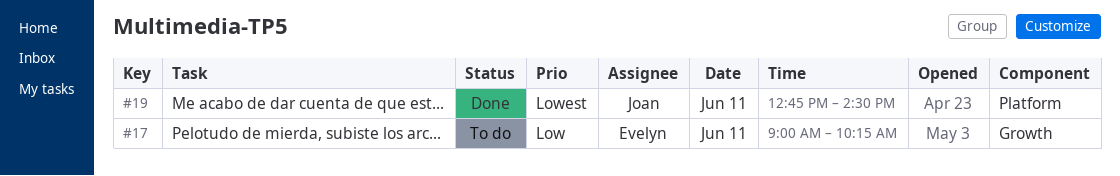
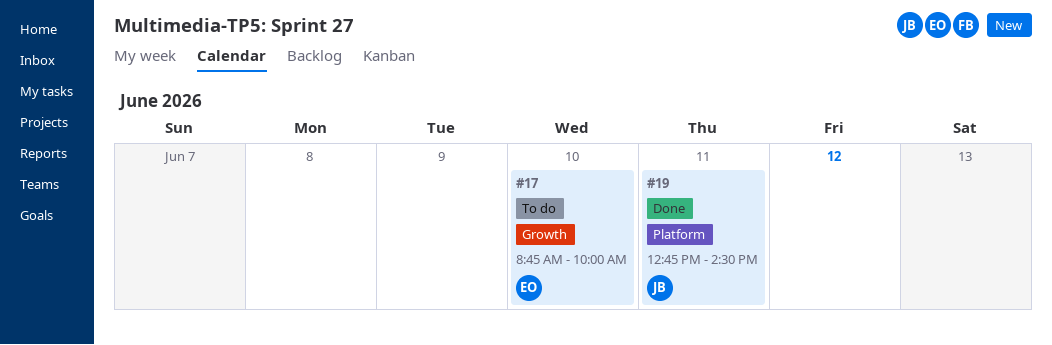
#17, day: Jun 11 -> Jun 10
#17, begins: 09:00 -> 08:45
#17, ends: 10:15 -> 10:00

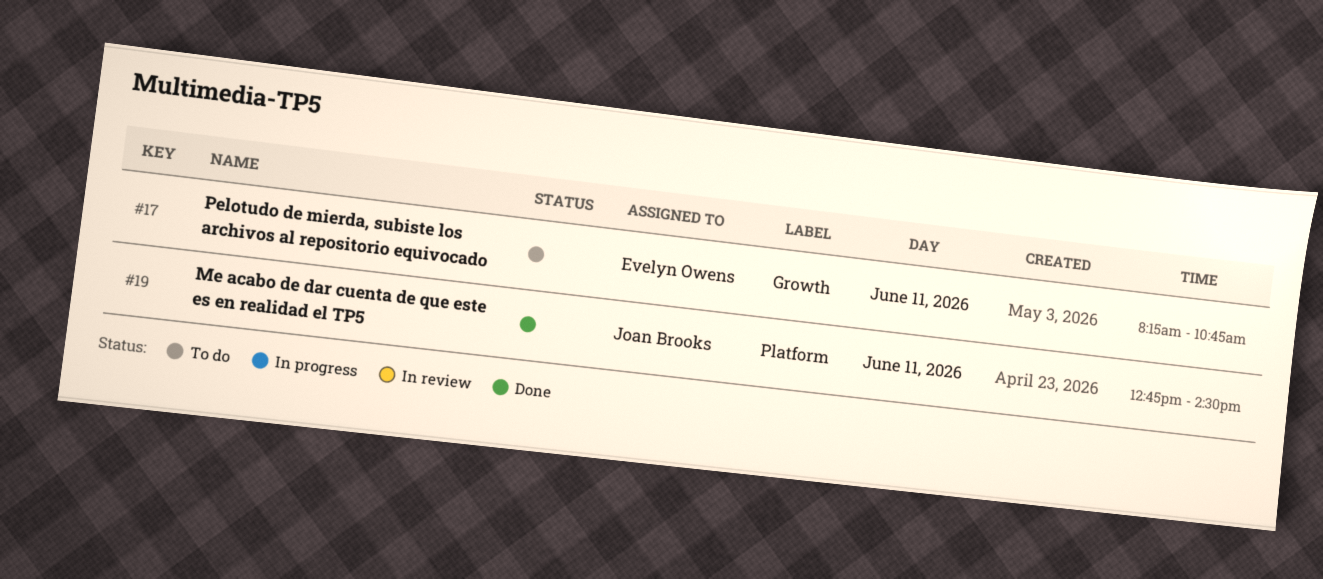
#17, day: Jun 10 -> Jun 11
#17, begins: 08:45 -> 08:15
#17, ends: 10:00 -> 10:45

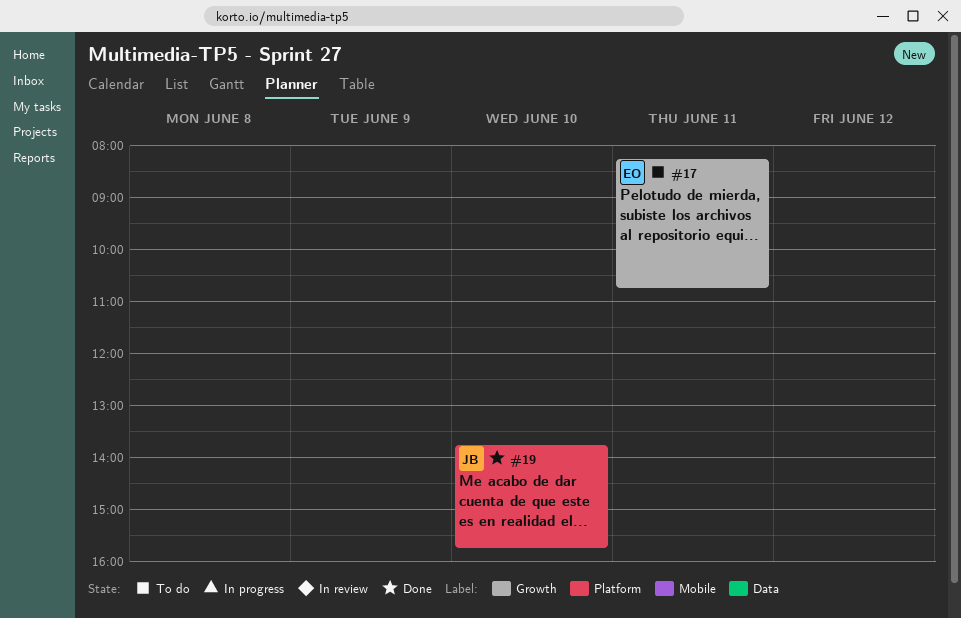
#19, day: Jun 11 -> Jun 10
#19, begins: 12:45 -> 13:45
#19, ends: 14:30 -> 15:45

